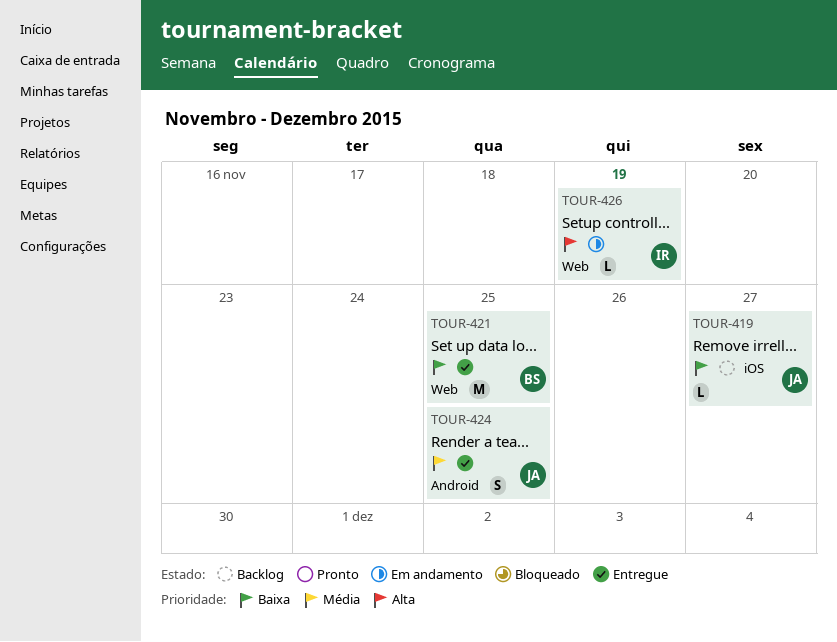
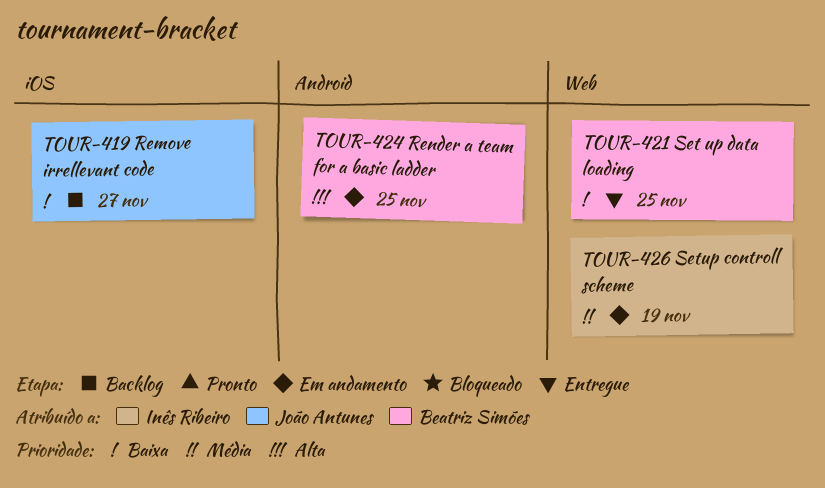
TOUR-424, status: Entregue -> Em andamento
TOUR-424, owner: João Antunes -> Beatriz Simões
TOUR-424, priority: Média -> Alta
TOUR-426, priority: Alta -> Média

